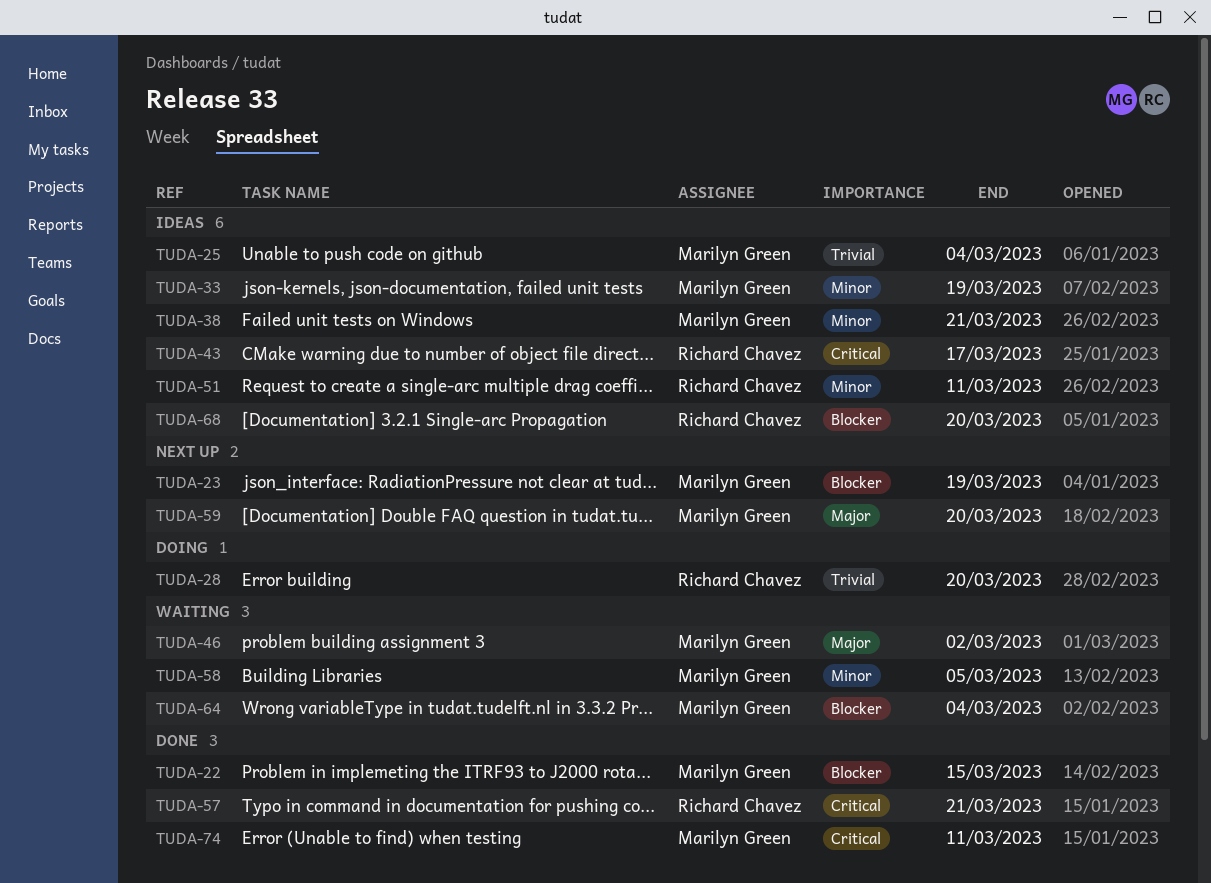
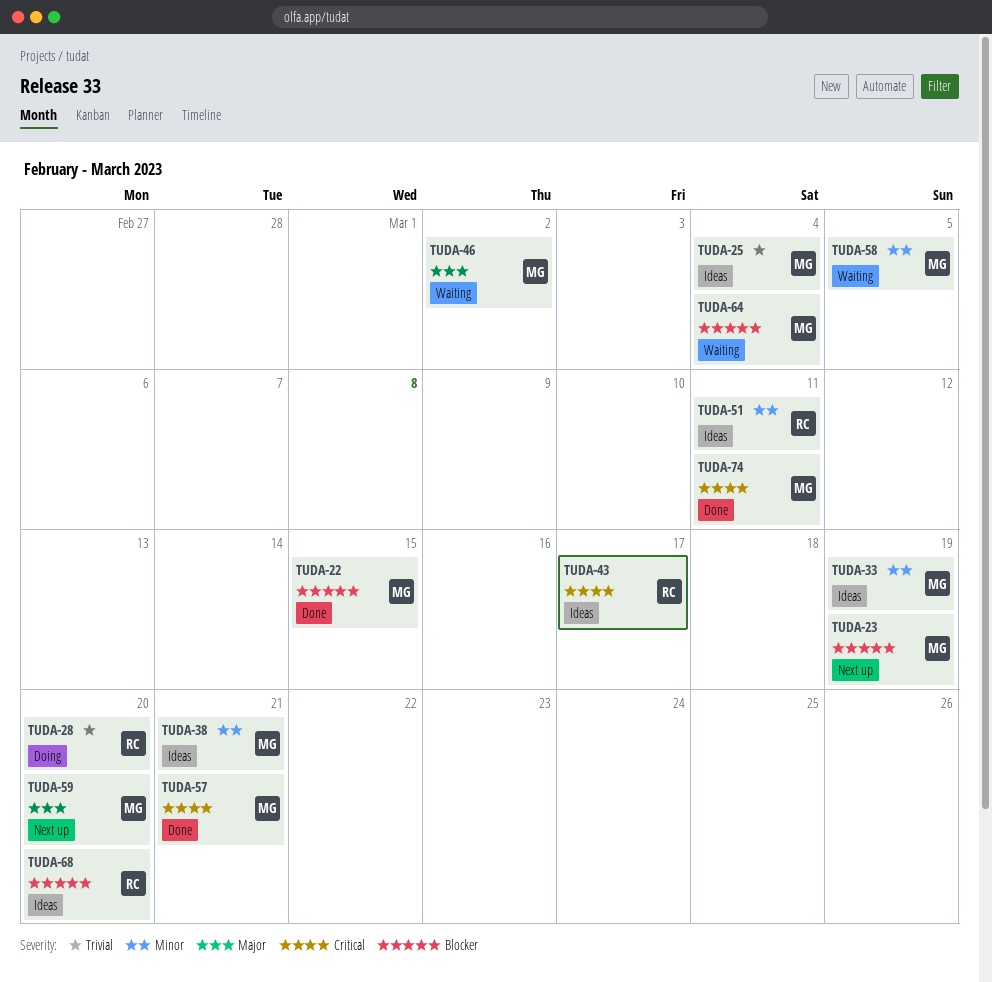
TUDA-57, owner: Richard Chavez -> Marilyn Green

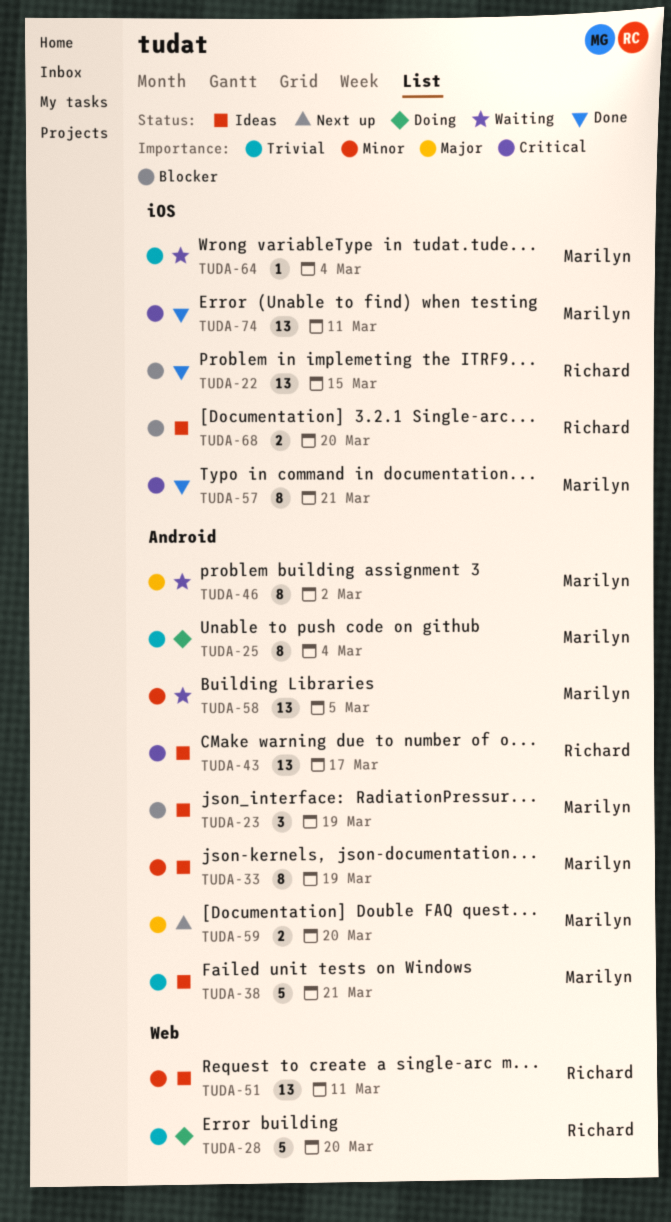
TUDA-22, owner: Marilyn -> Richard
TUDA-23, status: Next up -> Ideas
TUDA-25, status: Ideas -> Doing
TUDA-38, priority: Minor -> Trivial
TUDA-64, priority: Blocker -> Trivial

